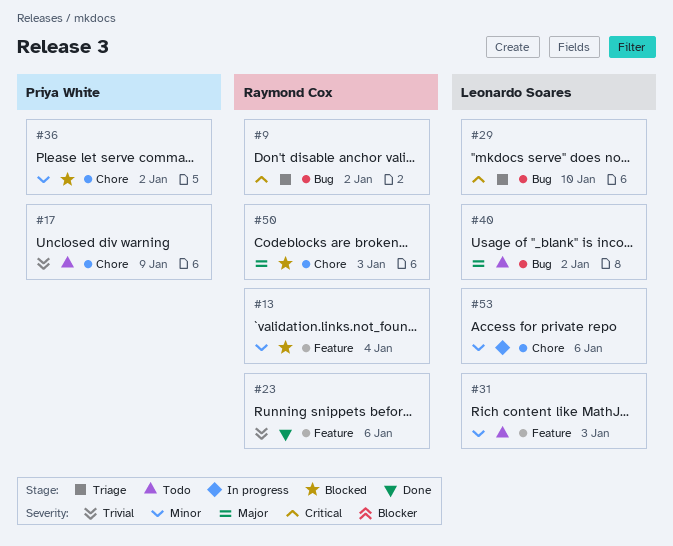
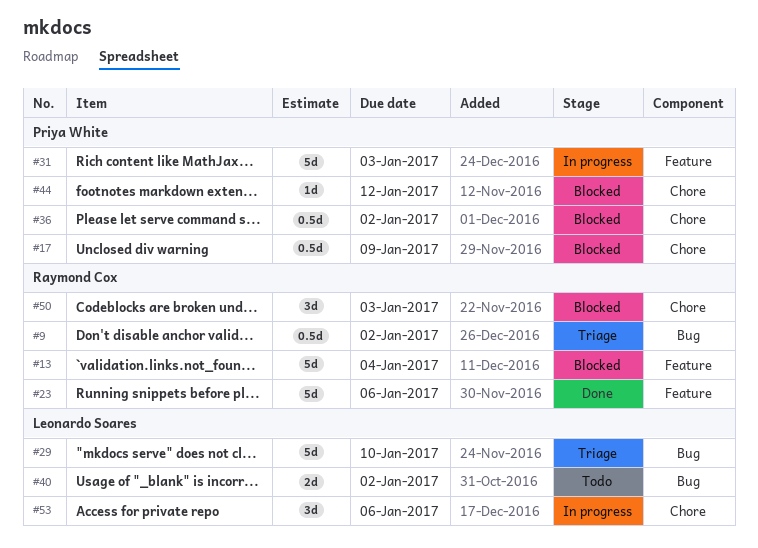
#17, status: Todo -> Blocked
#31, status: Todo -> In progress
#31, owner: Leonardo Soares -> Priya White
#44: none -> present

